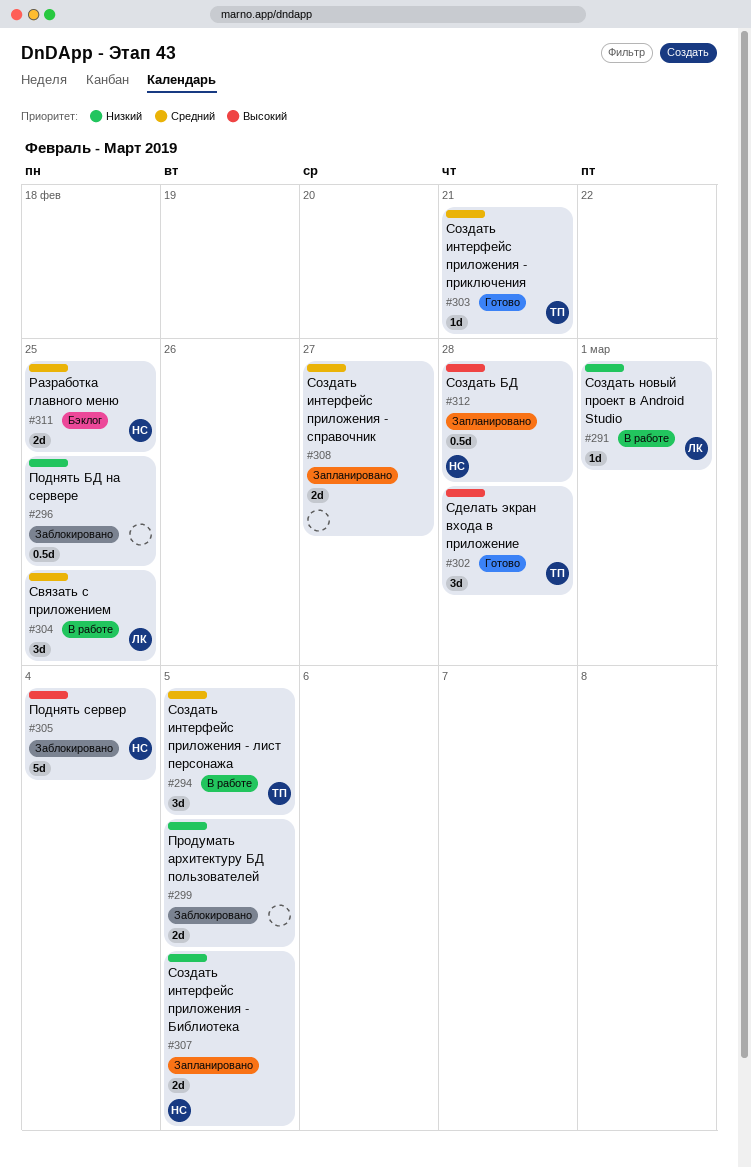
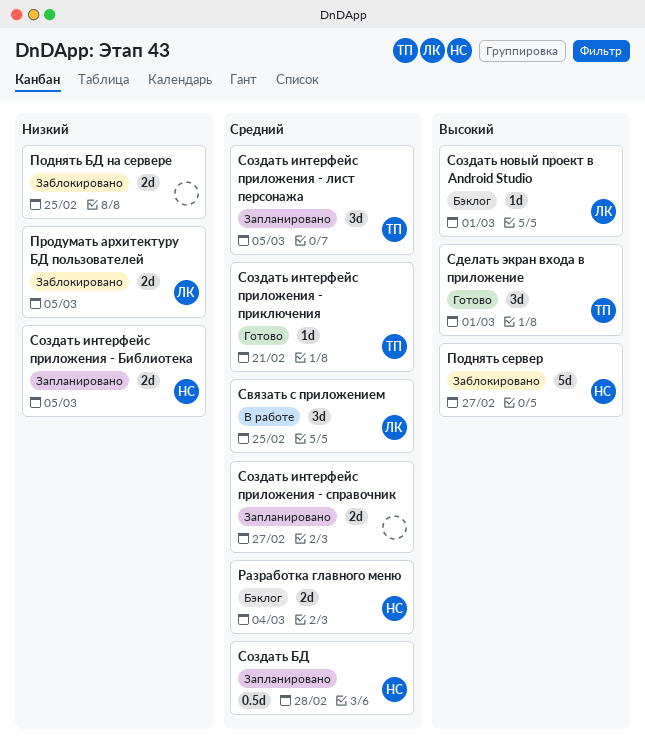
Поднять БД на сервере, estimate: 0.5d -> 2d
Поднять сервер, due: Mar 4 -> Feb 27
Продумать архитектуру БД пользователей, owner: none -> ЛК
Разработка главного меню, due: Feb 25 -> Mar 4
Сделать экран входа в приложение, due: Feb 28 -> Mar 1
Создать БД, priority: Высокий -> Средний
Создать интерфейс приложения - лист персонажа, status: В работе -> Запланировано
Создать новый проект в Android Studio, status: В работе -> Бэклог
Создать новый проект в Android Studio, priority: Низкий -> Высокий

